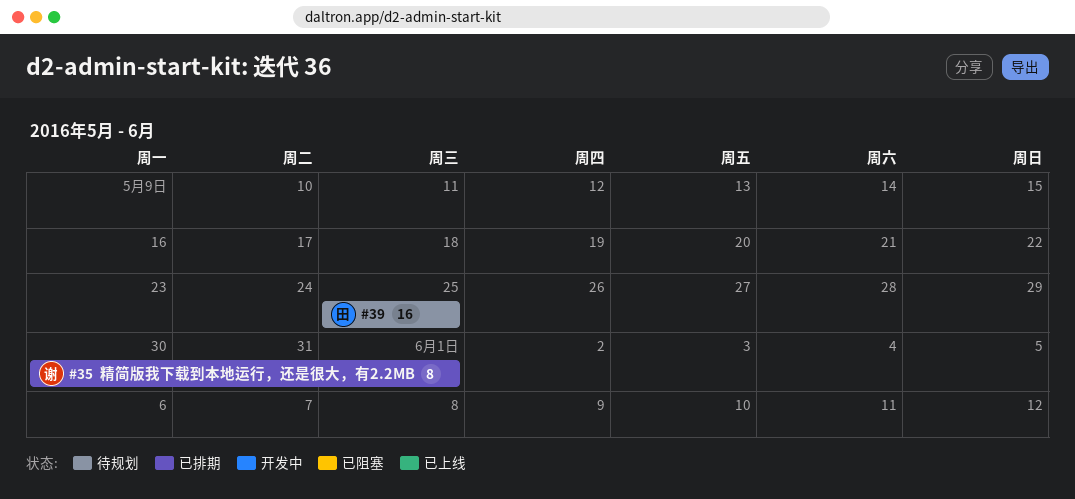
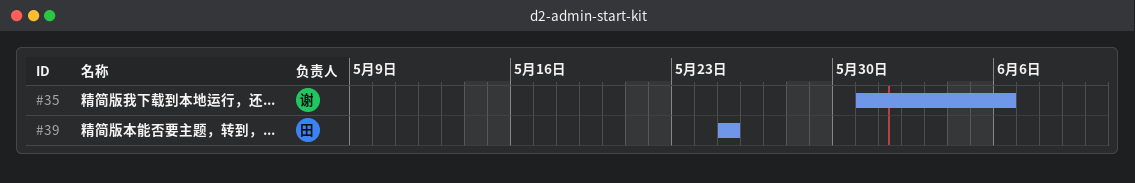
#35, start: May 30 -> May 31
#35, due: Jun 1 -> Jun 6

